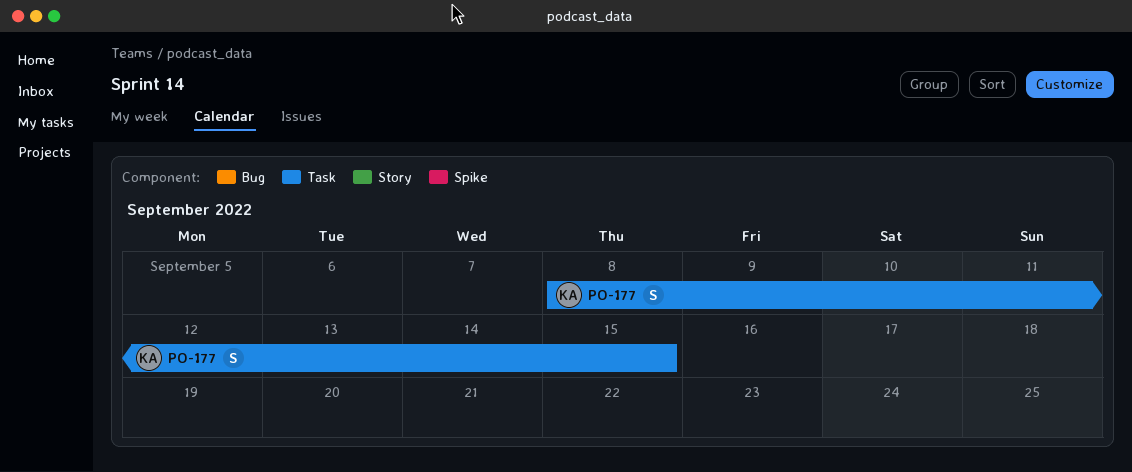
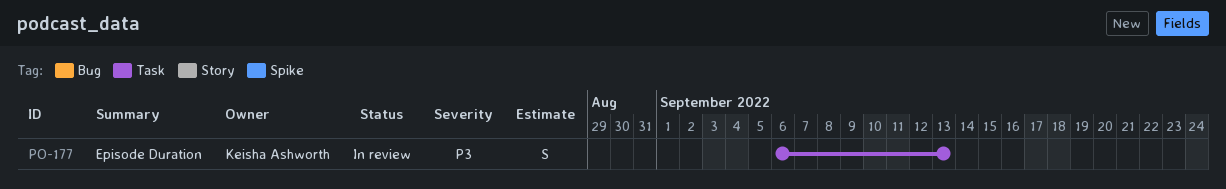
PO-177, start: Sep 8 -> Sep 6
PO-177, due: Sep 15 -> Sep 13

